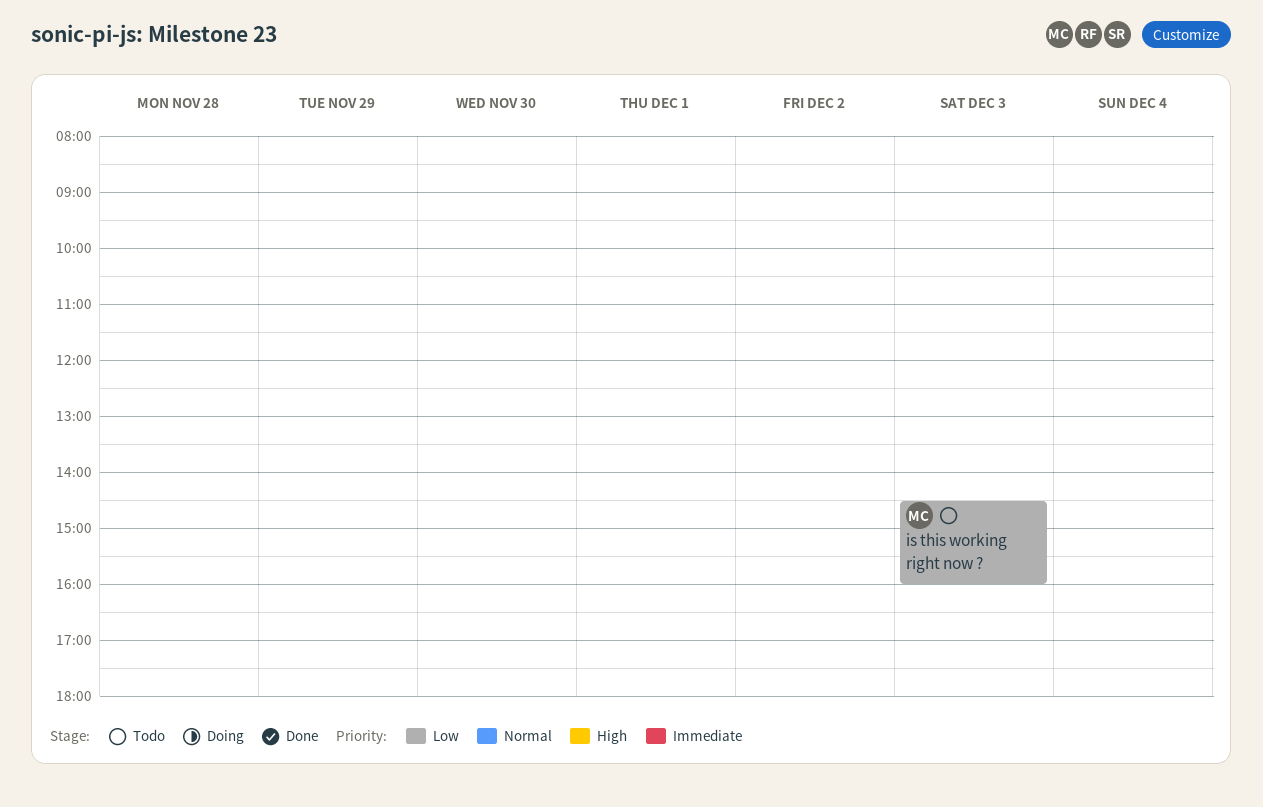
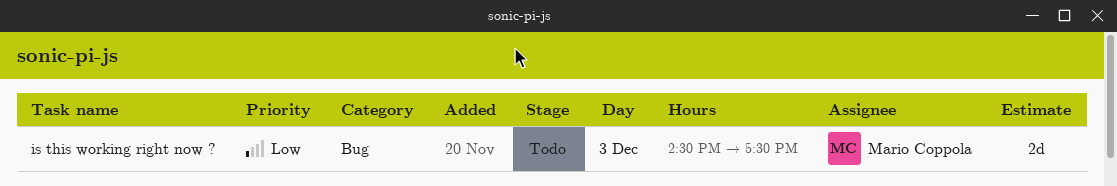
is this working right now ?, ends: 16:00 -> 17:30

